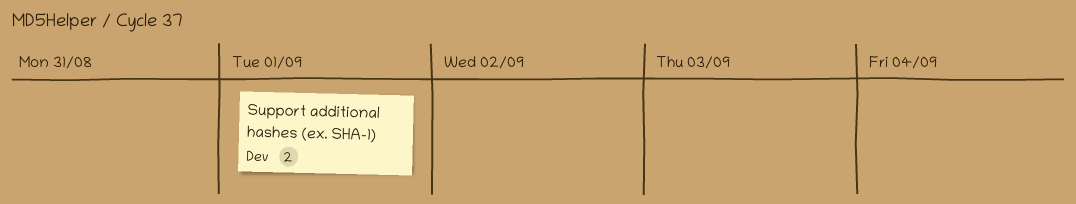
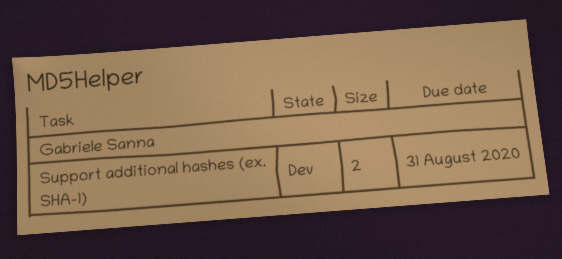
Support additional hashes (ex. SHA-1), due: Sep 1 -> Aug 31

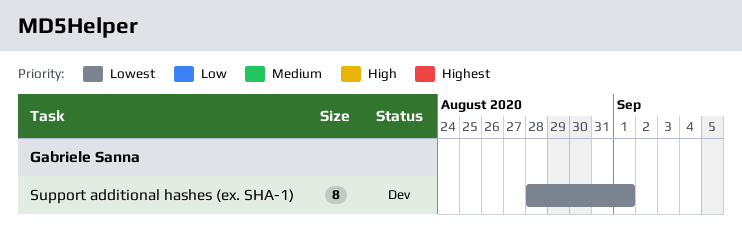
Support additional hashes (ex. SHA-1), estimate: 2 -> 8
Support additional hashes (ex. SHA-1), due: Aug 31 -> Sep 1

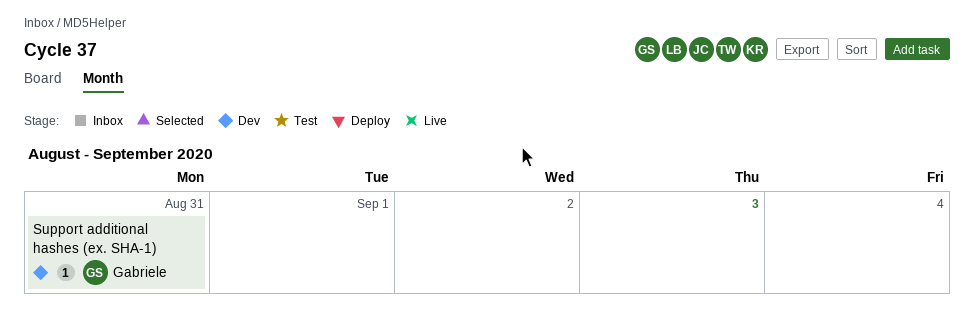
Support additional hashes (ex. SHA-1), estimate: 8 -> 1
Support additional hashes (ex. SHA-1), due: Sep 1 -> Aug 31

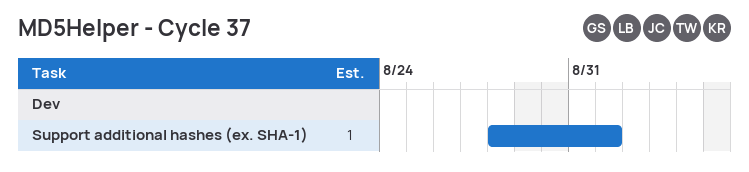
Support additional hashes (ex. SHA-1), due: Aug 31 -> Sep 1

